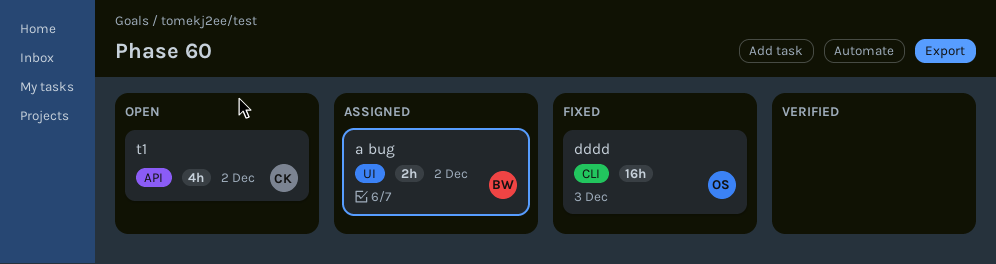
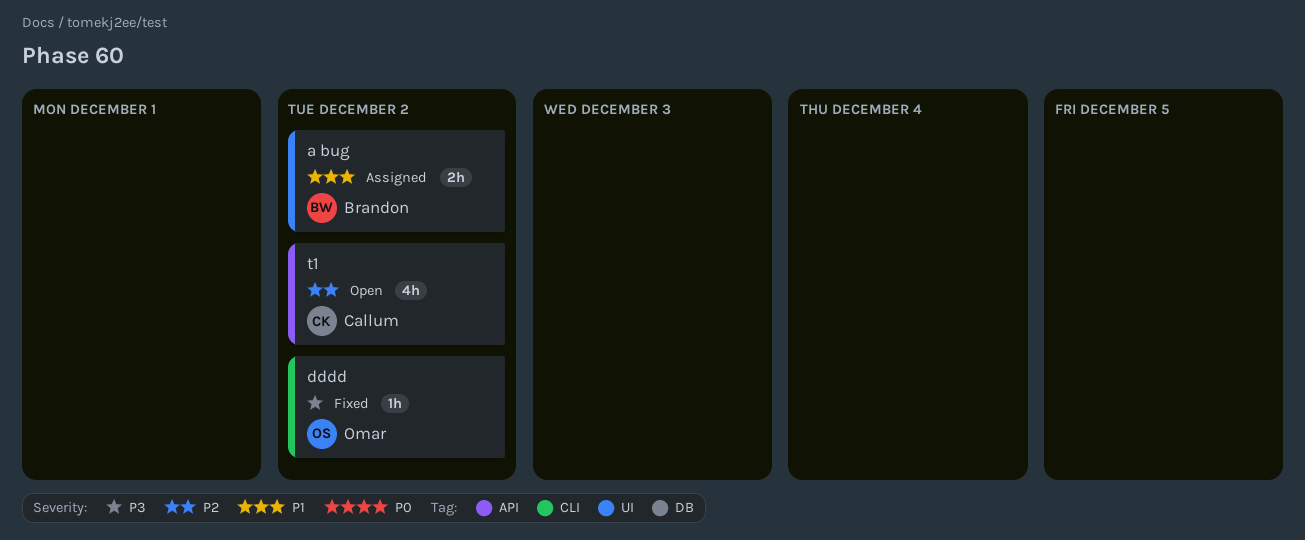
dddd, estimate: 16h -> 1h
dddd, due: Dec 3 -> Dec 2

